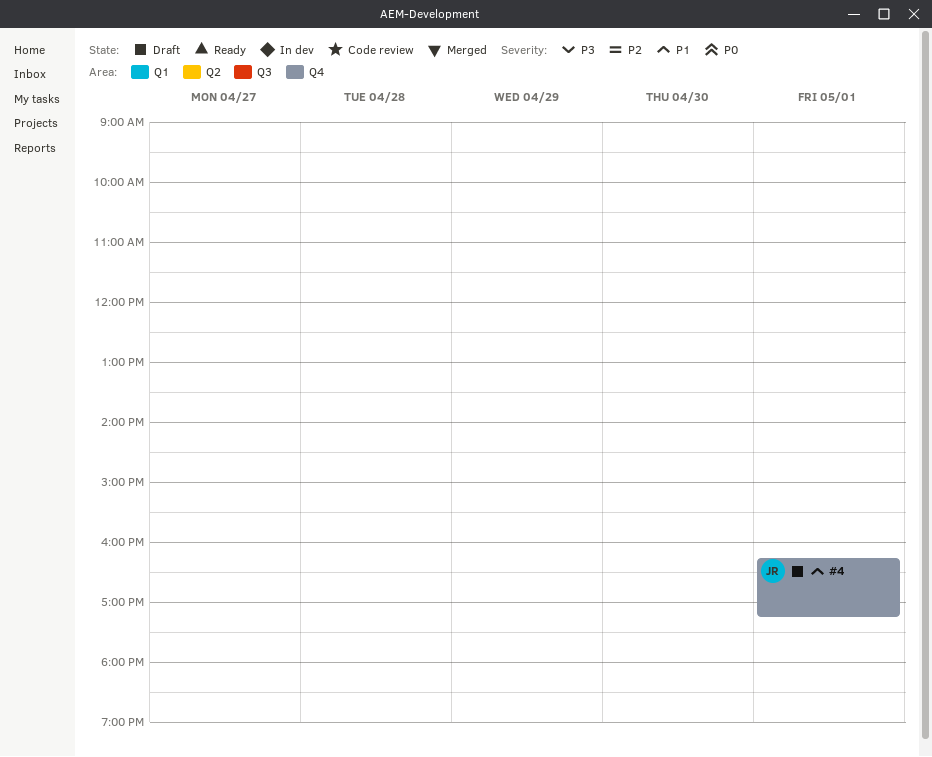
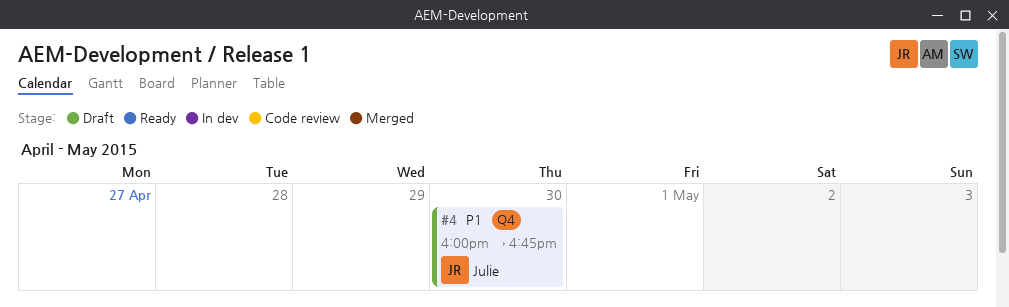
#4, day: May 1 -> Apr 30
#4, begins: 16:15 -> 16:00
#4, ends: 17:15 -> 16:45

